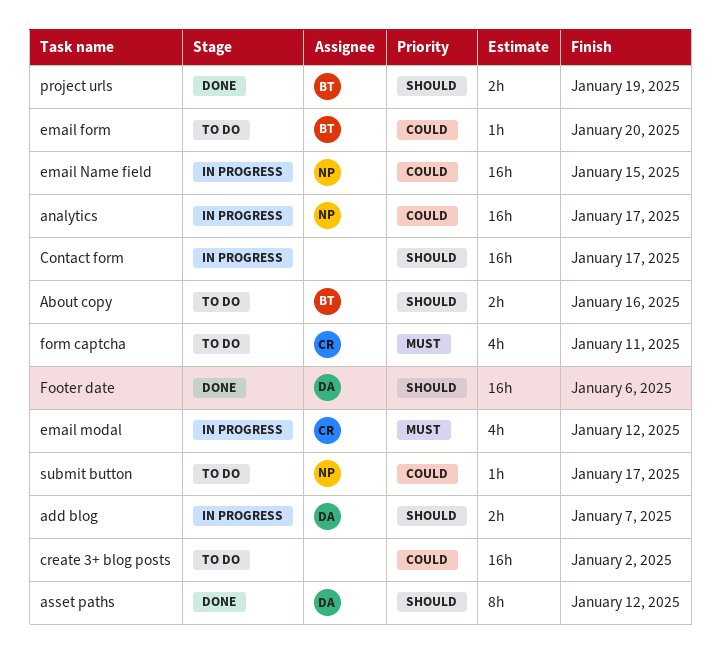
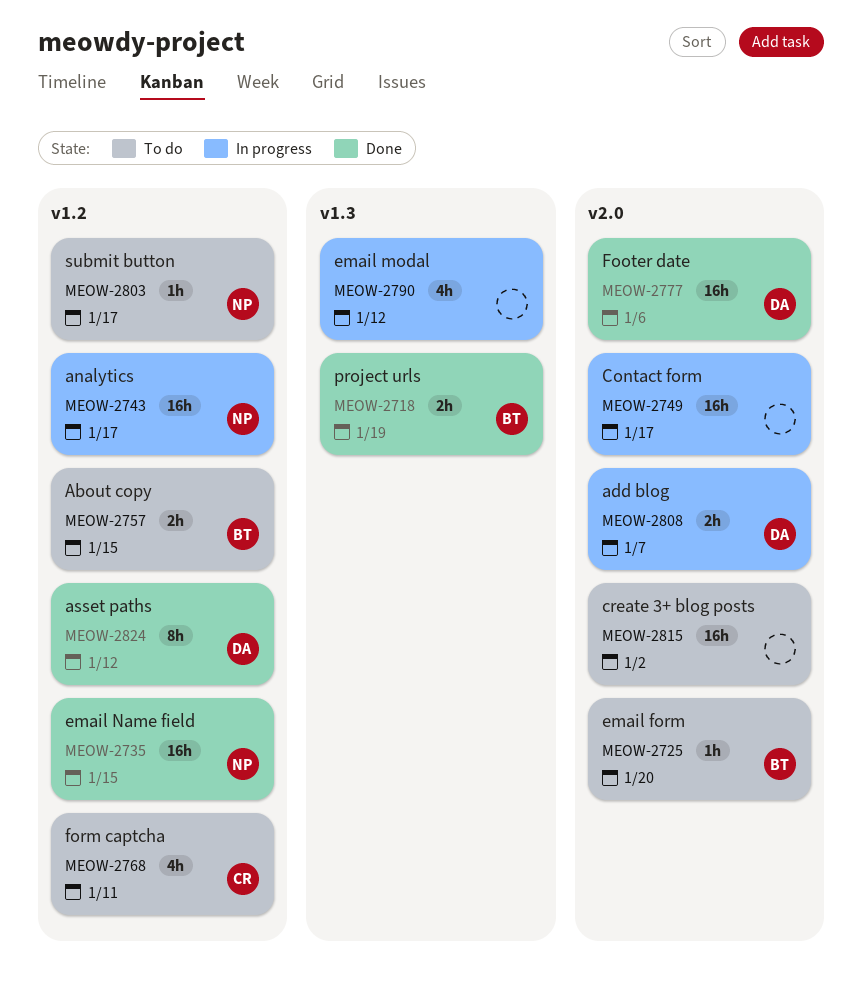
About copy, due: Jan 16 -> Jan 15
email modal, owner: CR -> none
email Name field, status: In progress -> Done

